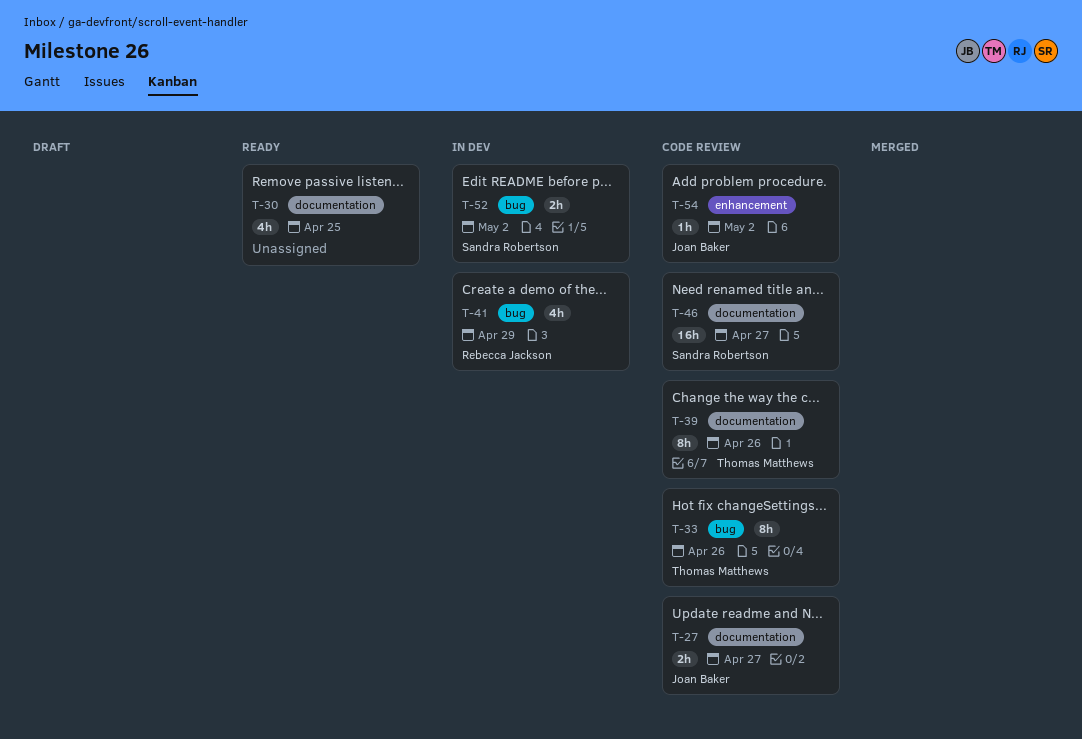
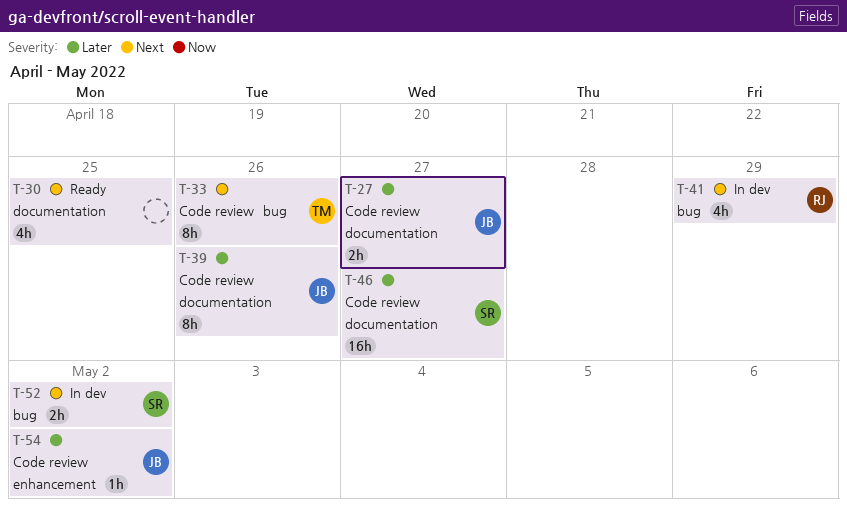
T-39, owner: Thomas Matthews -> Joan Baker

